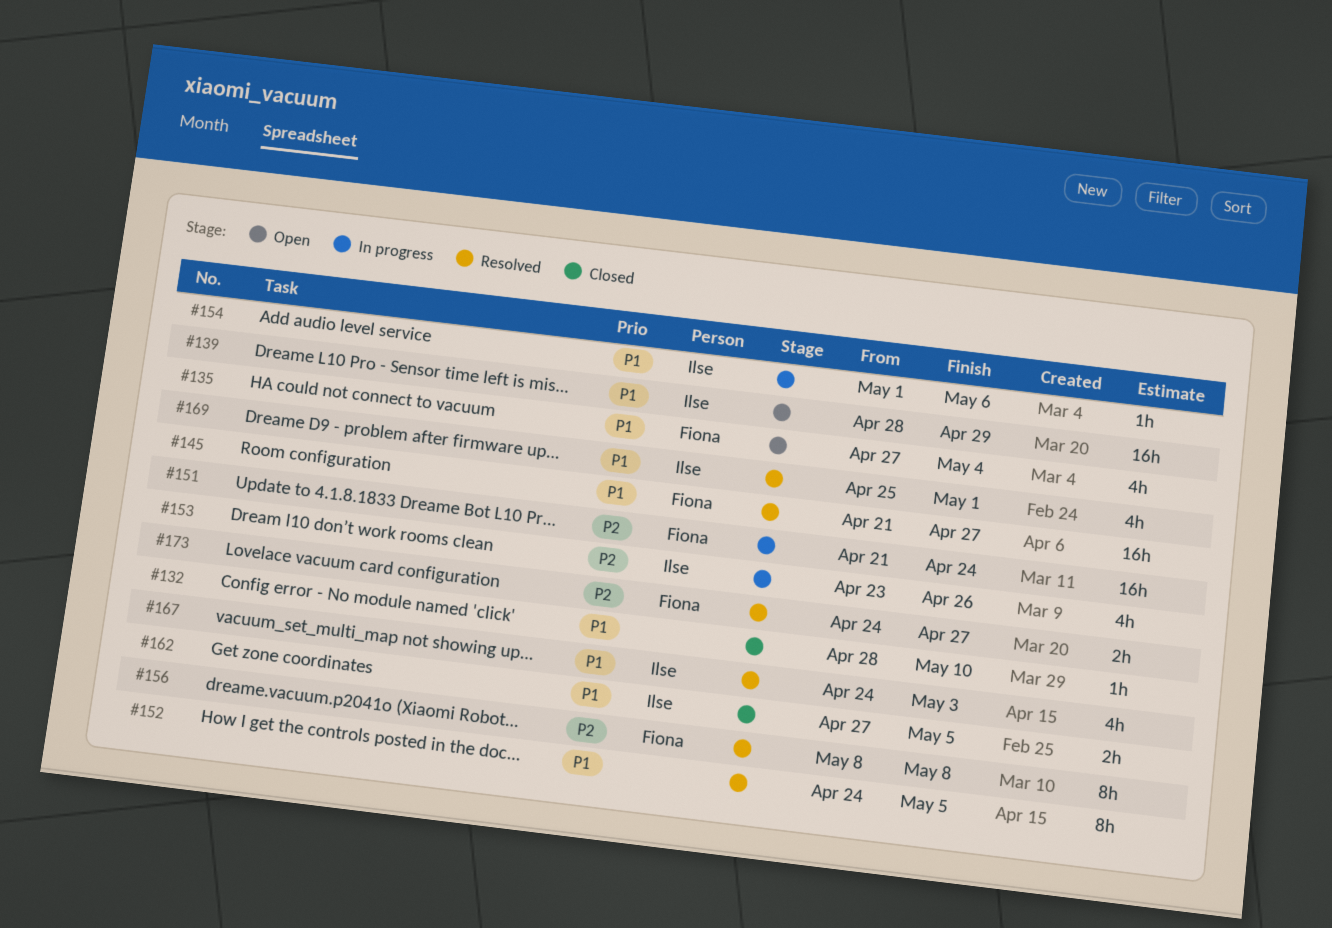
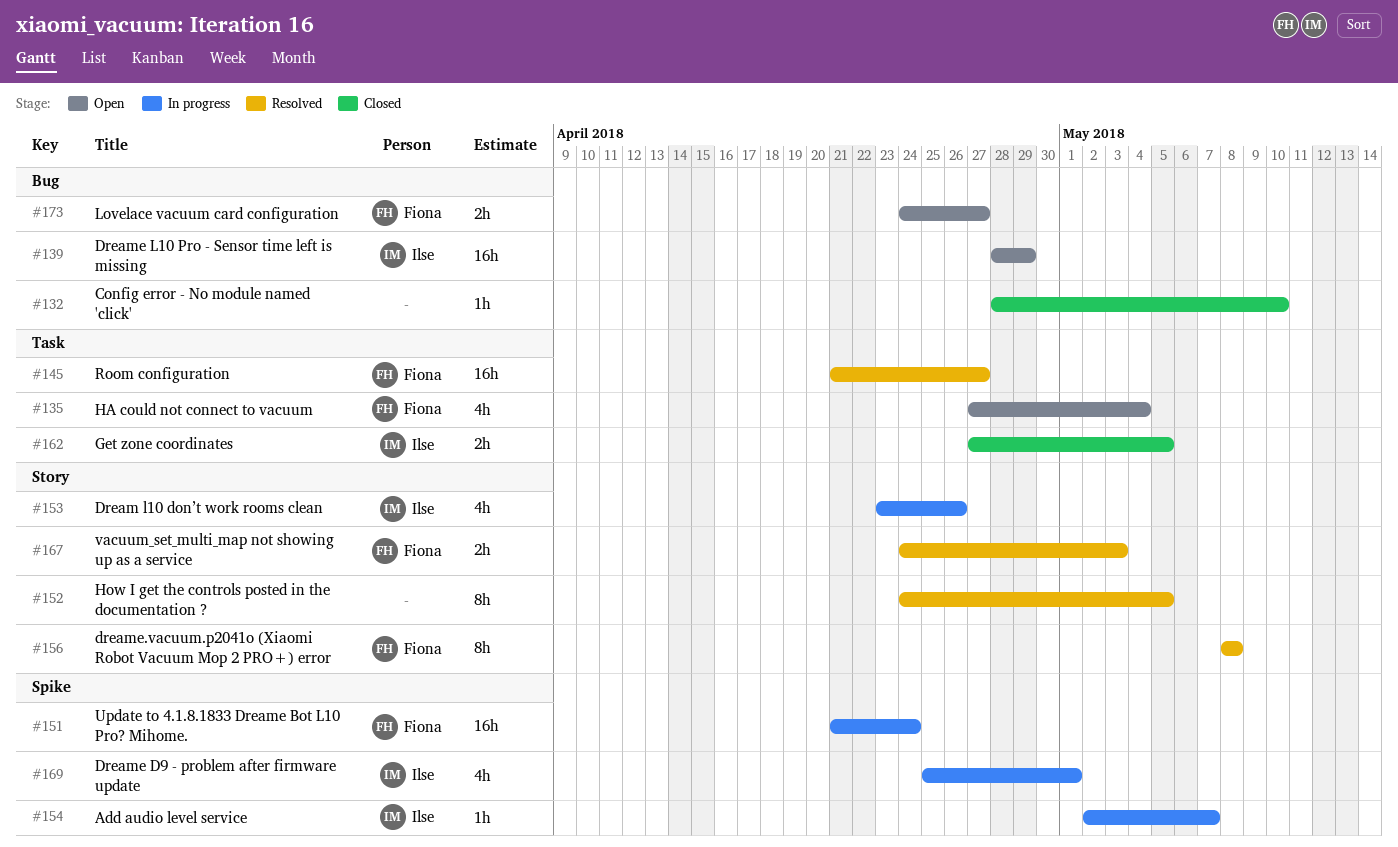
#154, start: May 1 -> May 2
#154, due: May 6 -> May 7
#167, owner: Ilse -> Fiona
#167, estimate: 4h -> 2h
#169, status: Resolved -> In progress
#173, status: Resolved -> Open

